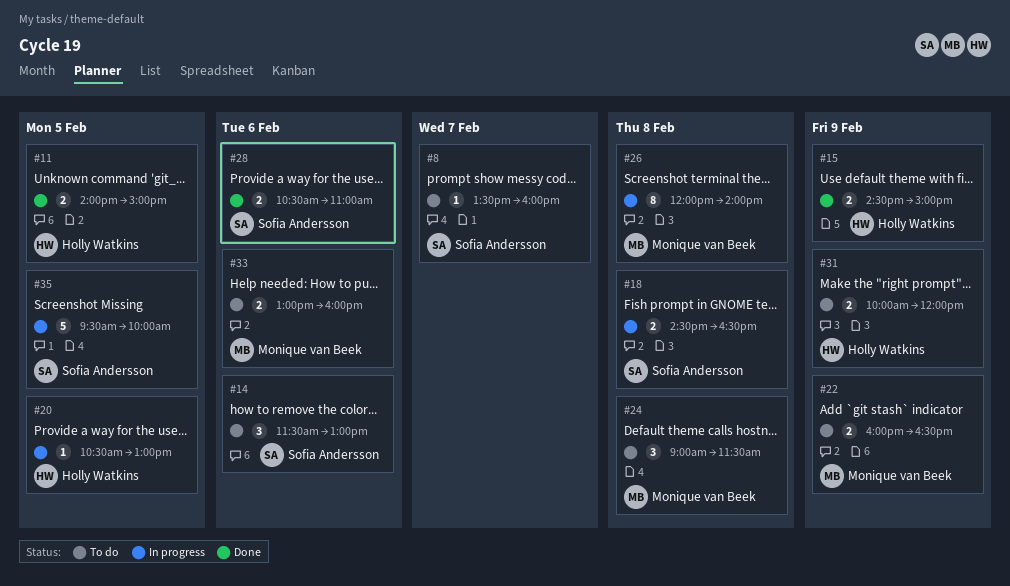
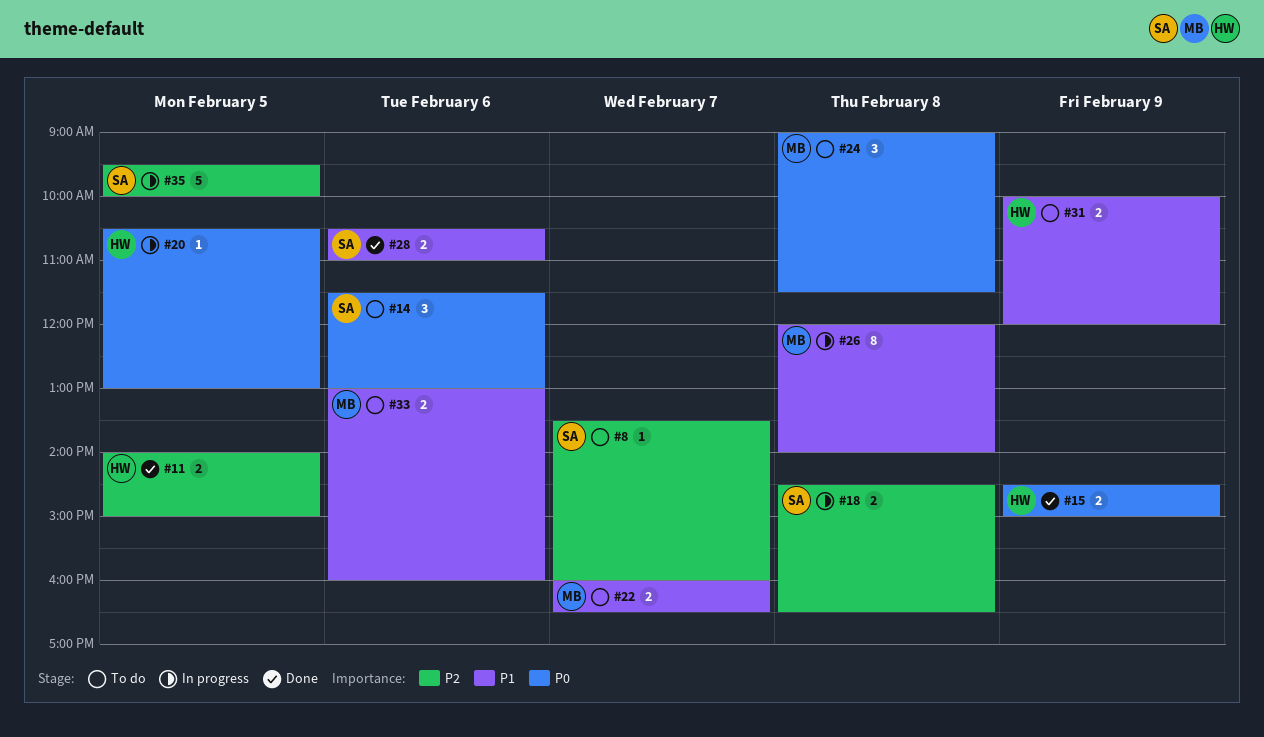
#22, day: Feb 9 -> Feb 7

